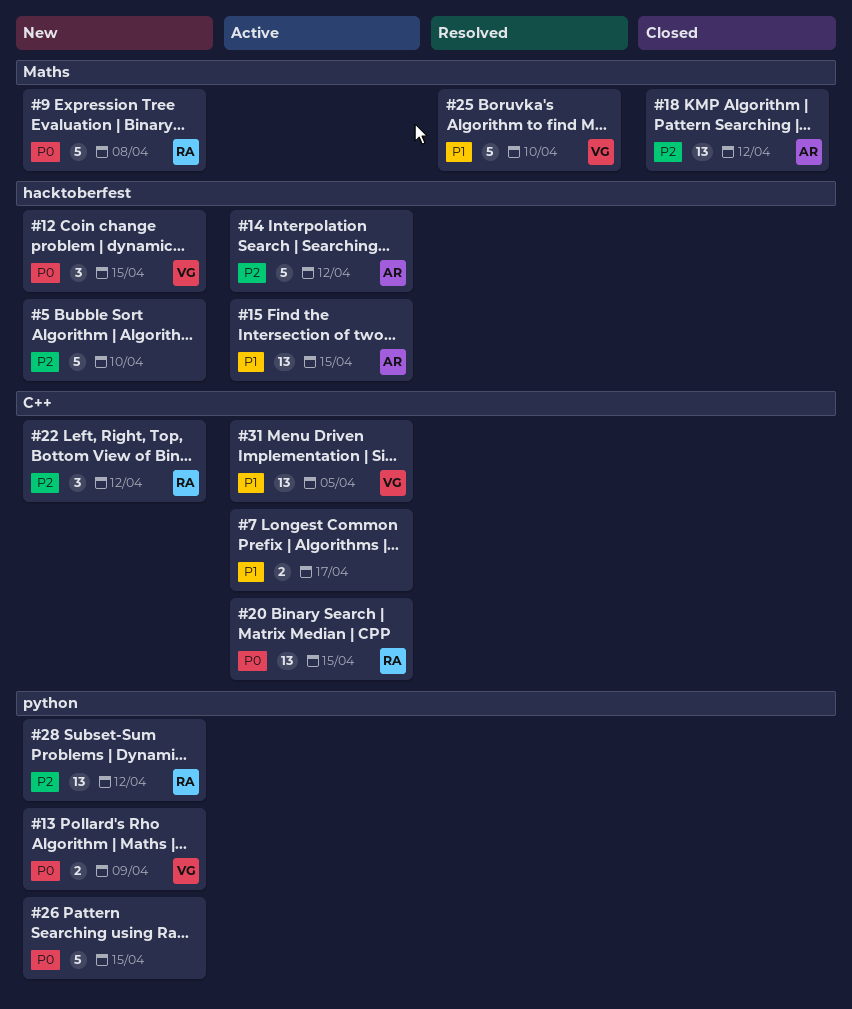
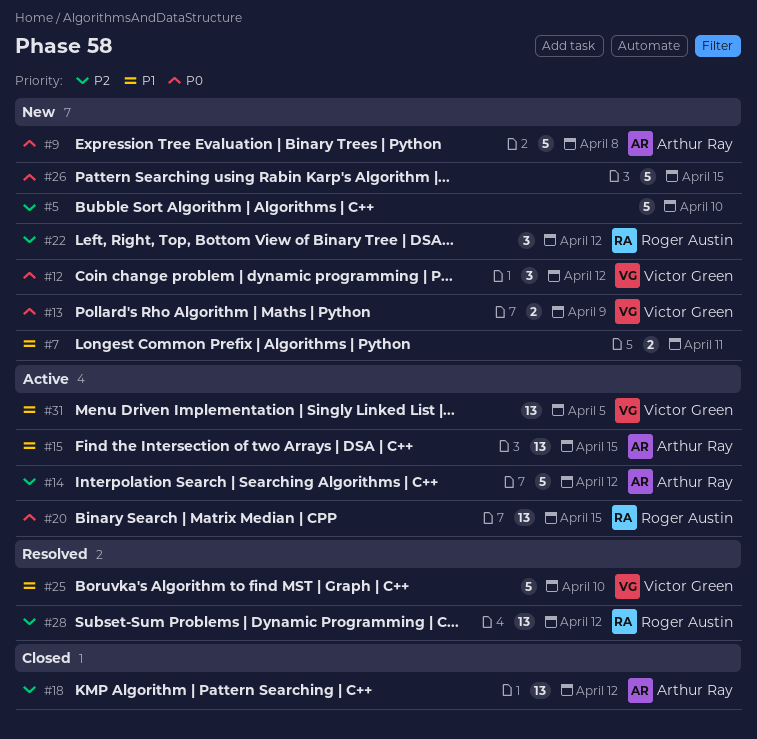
#7, status: Active -> New
#7, due: Apr 17 -> Apr 11
#9, owner: Roger Austin -> Arthur Ray
#12, due: Apr 15 -> Apr 12
#28, status: New -> Resolved

